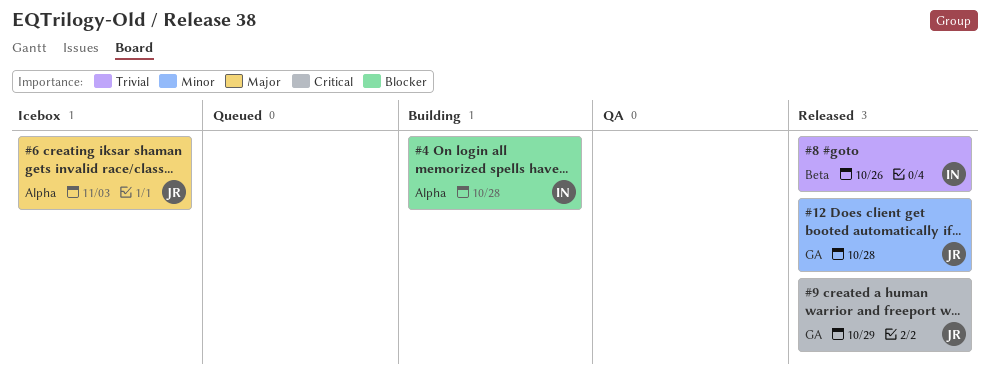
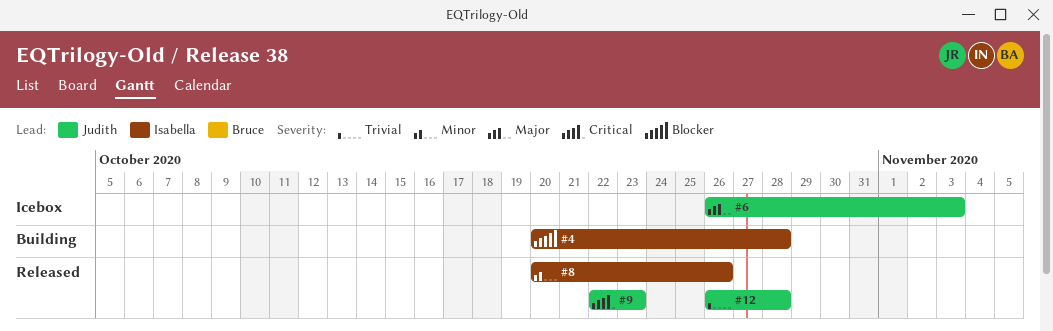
#8, priority: Trivial -> Minor
#9, due: Oct 29 -> Oct 23
#12, priority: Minor -> Trivial

